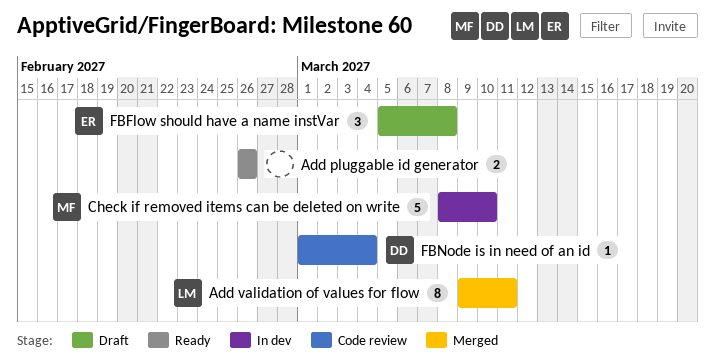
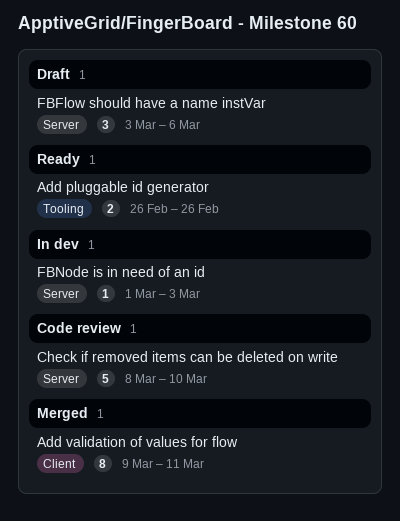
Check if removed items can be deleted on write, status: In dev -> Code review
FBFlow should have a name instVar, start: Mar 5 -> Mar 3
FBFlow should have a name instVar, due: Mar 8 -> Mar 6
FBNode is in need of an id, status: Code review -> In dev
FBNode is in need of an id, due: Mar 4 -> Mar 3

